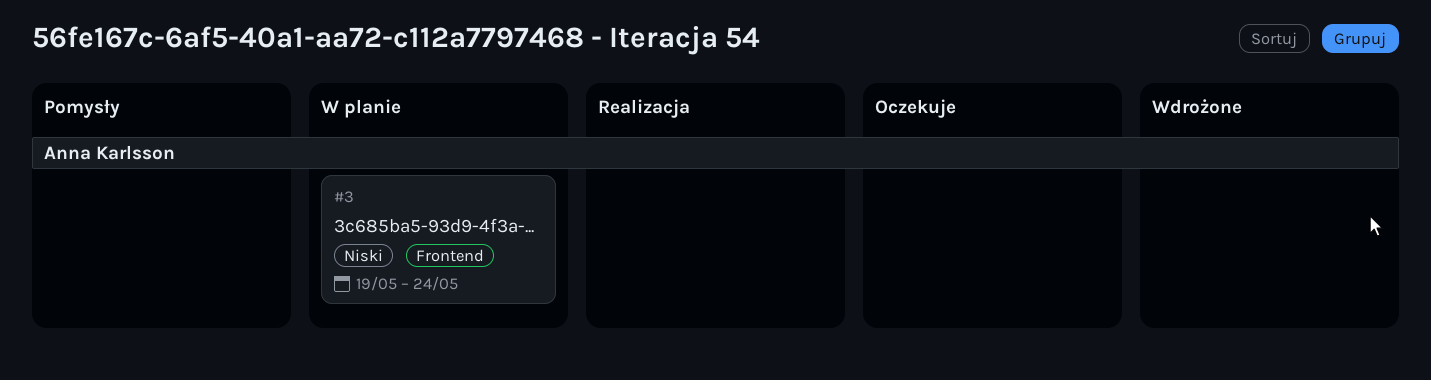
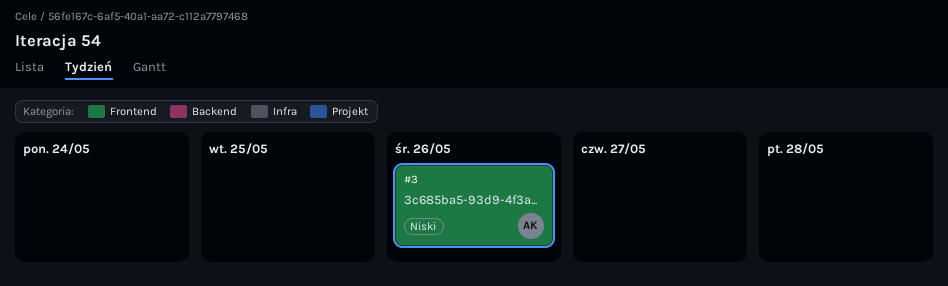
#3, due: May 24 -> May 26

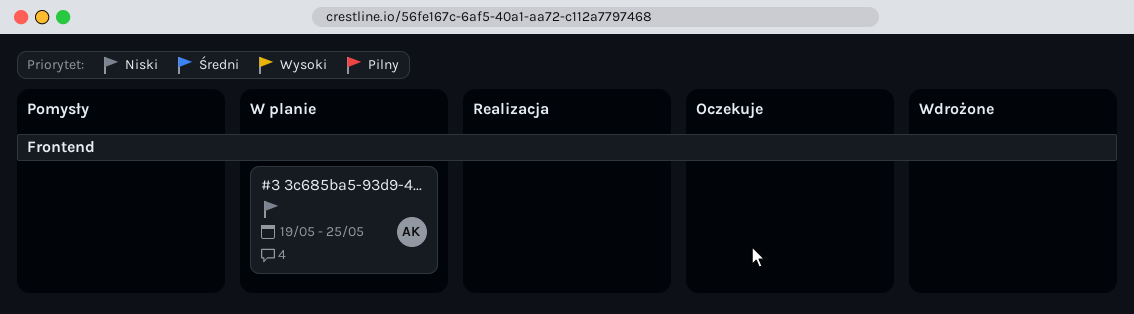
#3, due: May 26 -> May 25

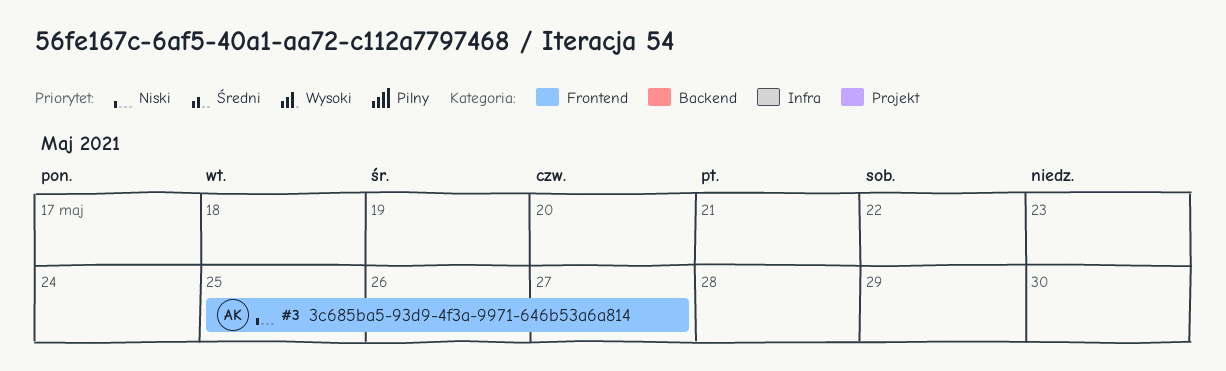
#3, start: May 19 -> May 25
#3, due: May 25 -> May 27

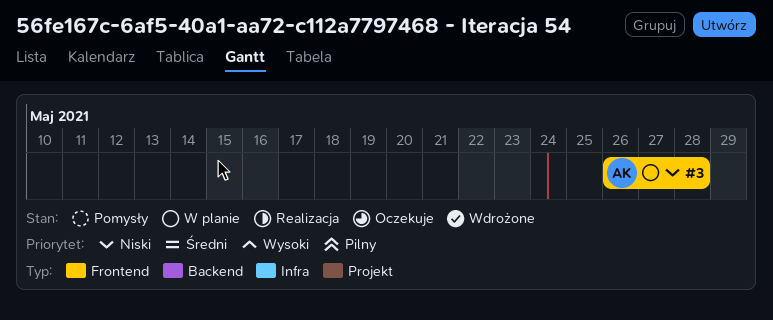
#3, start: May 25 -> May 26
#3, due: May 27 -> May 28

